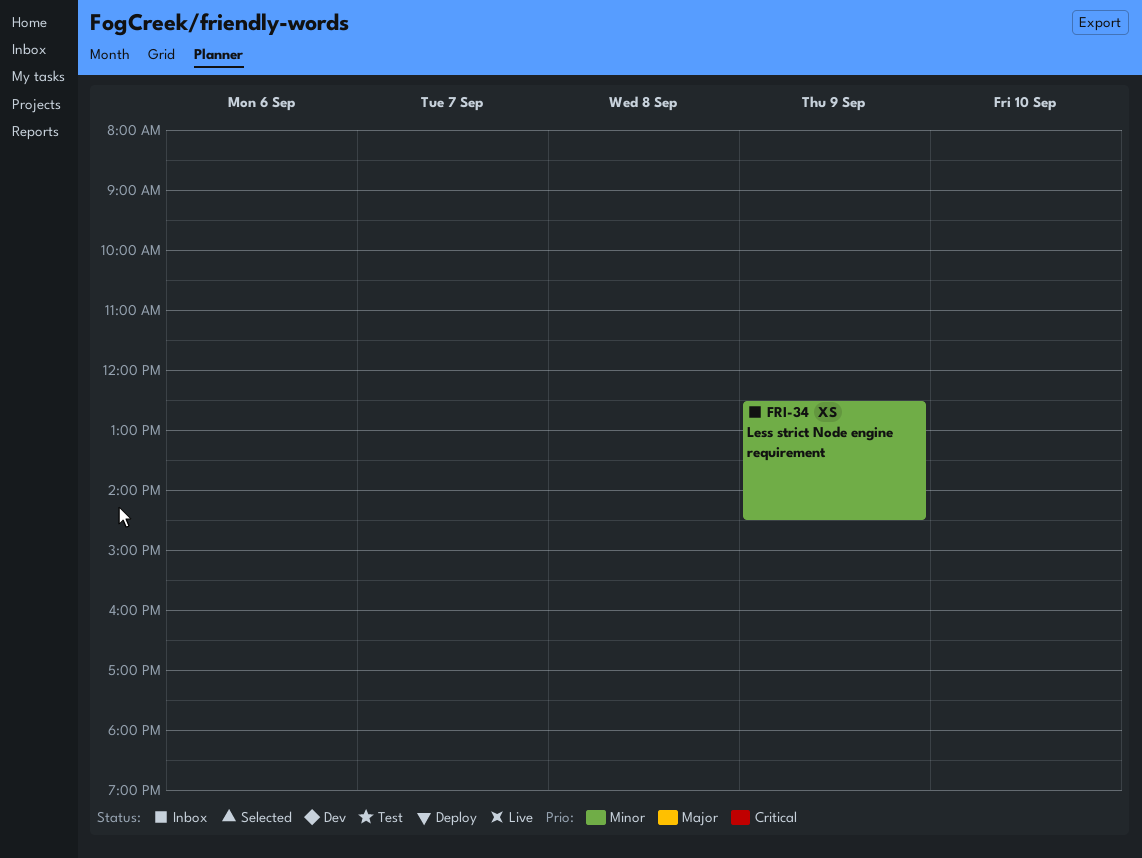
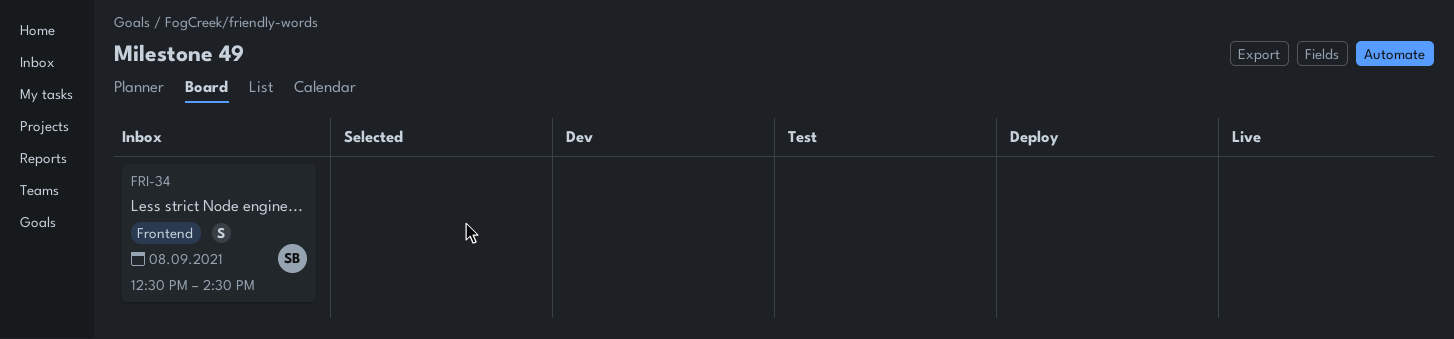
FRI-34, estimate: XS -> S
FRI-34, day: Sep 9 -> Sep 8

